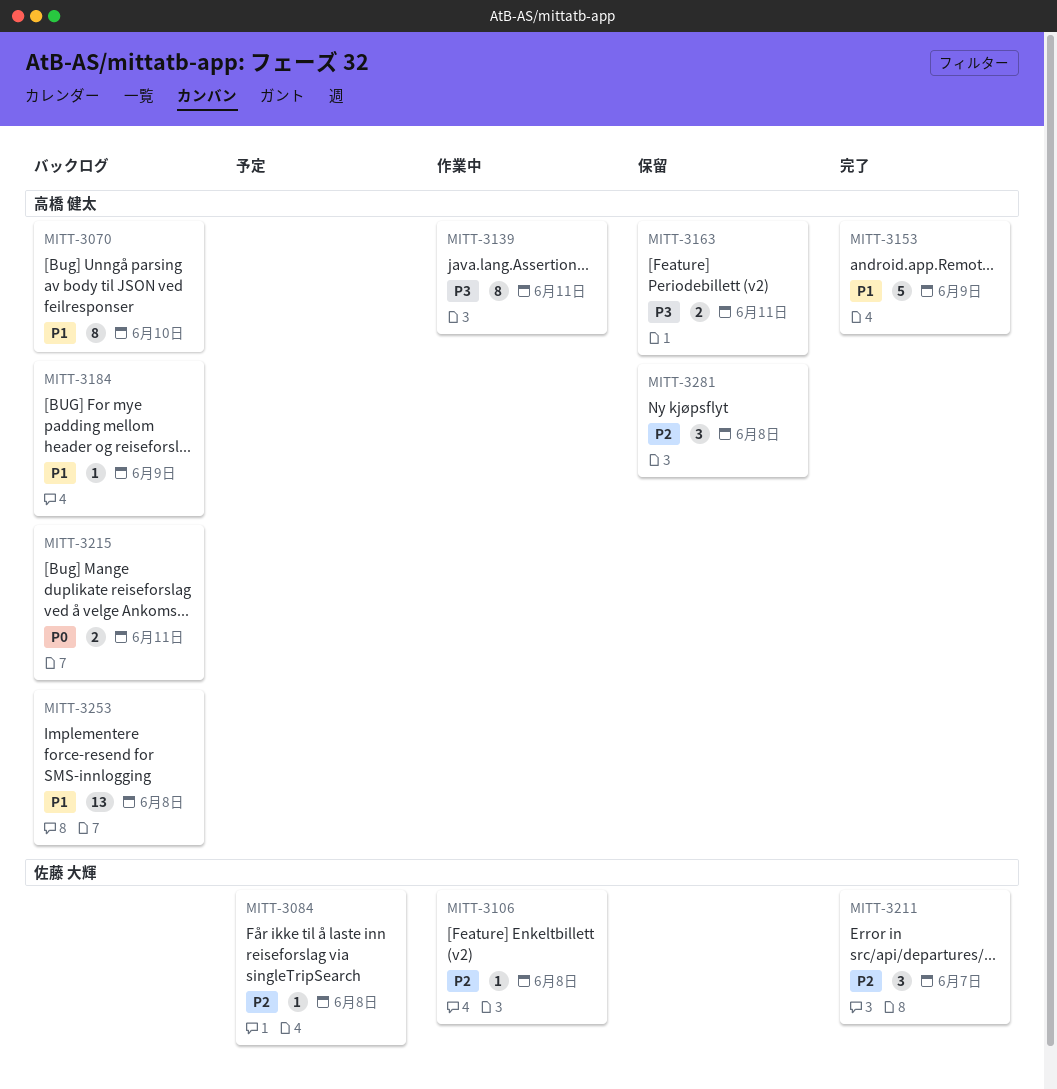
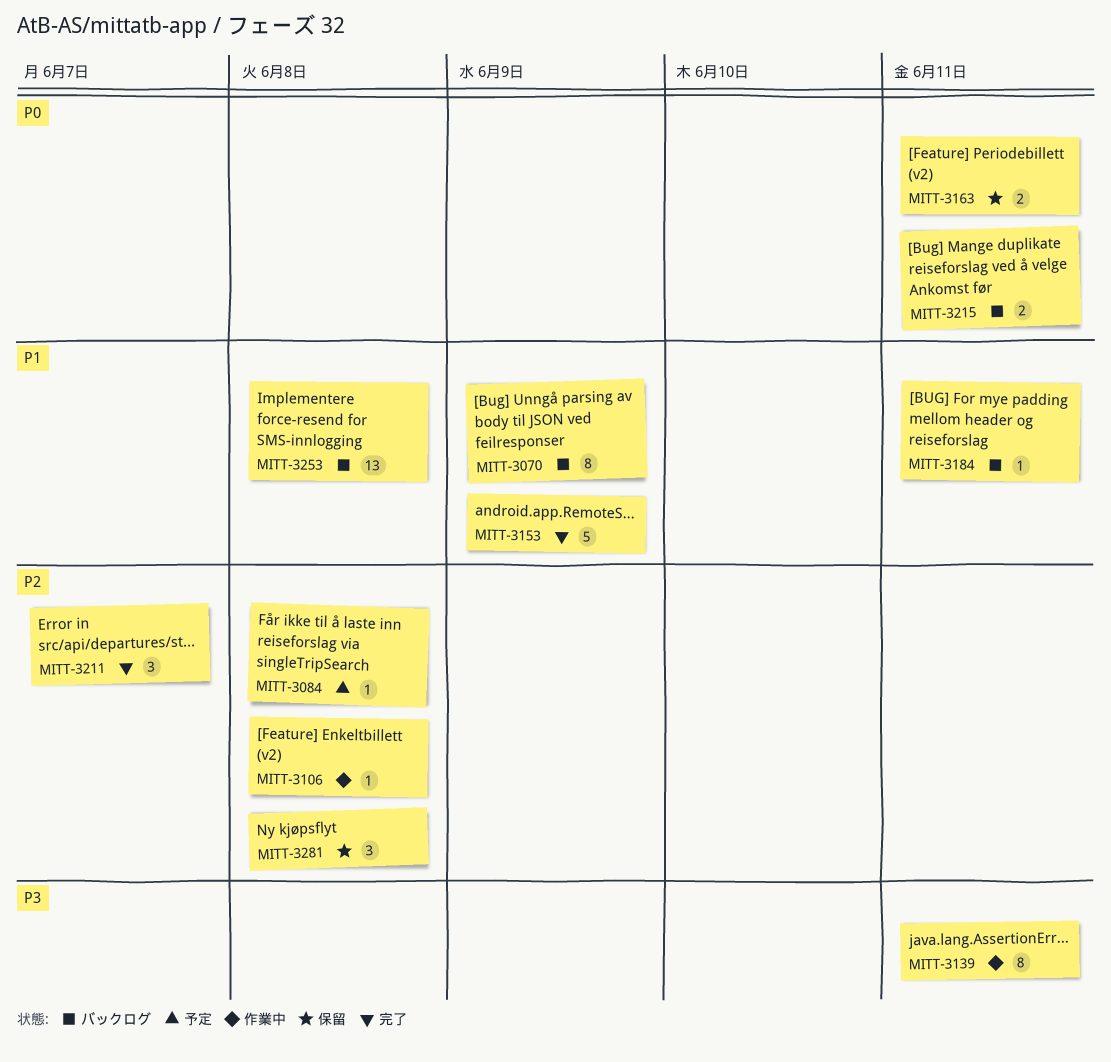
MITT-3070, due: Jun 10 -> Jun 9
MITT-3163, priority: P3 -> P0
MITT-3184, due: Jun 9 -> Jun 11

